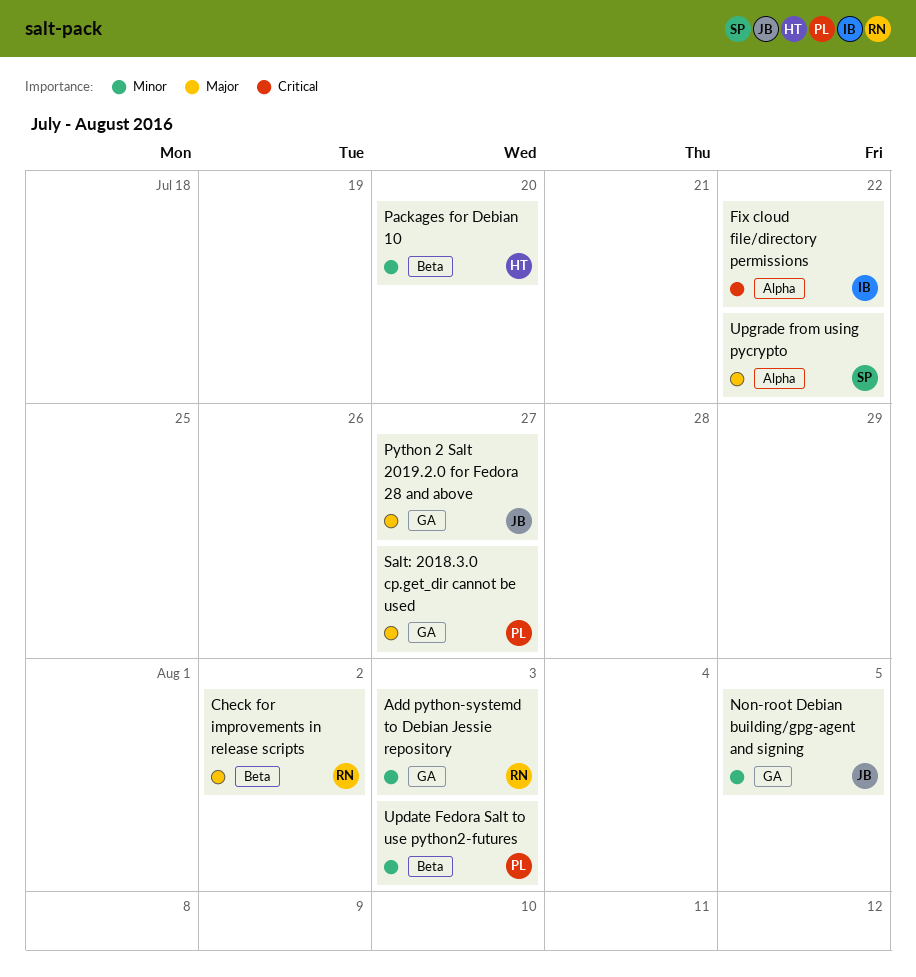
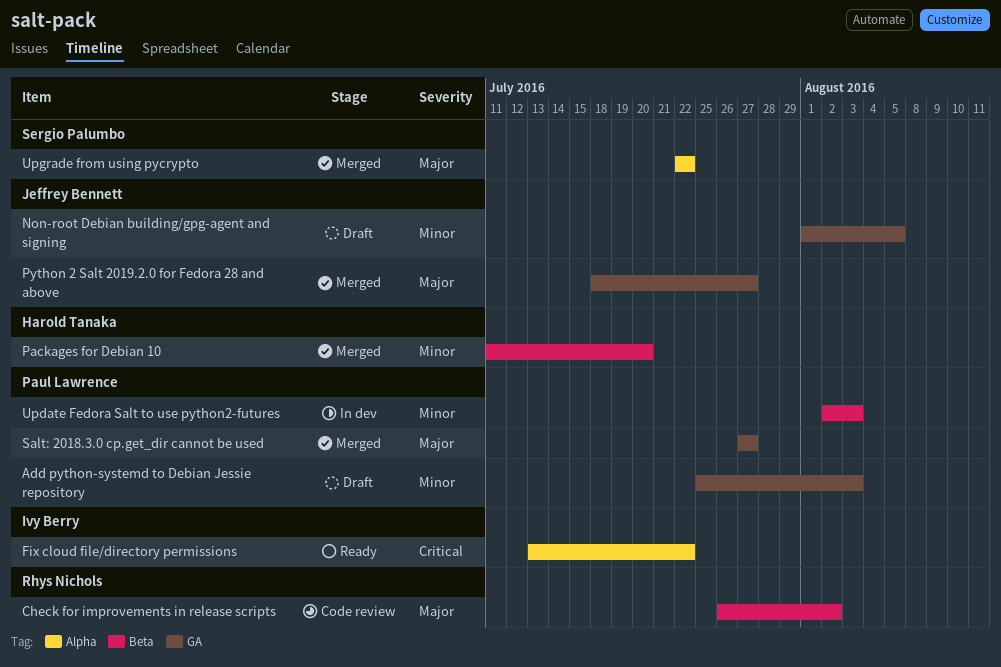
Add python-systemd to Debian Jessie repository, owner: Rhys Nichols -> Paul Lawrence

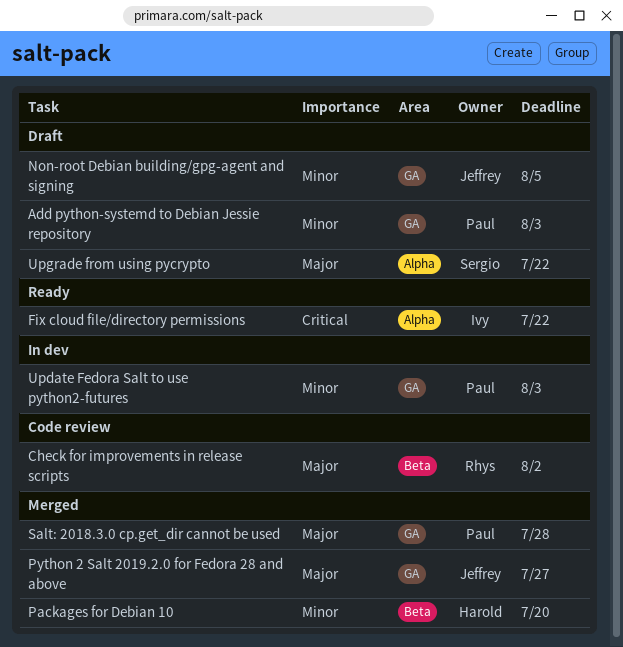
Salt: 2018.3.0 cp.get_dir cannot be used, due: Jul 27 -> Jul 28
Update Fedora Salt to use python2-futures, label: Beta -> GA
Upgrade from using pycrypto, status: Merged -> Draft

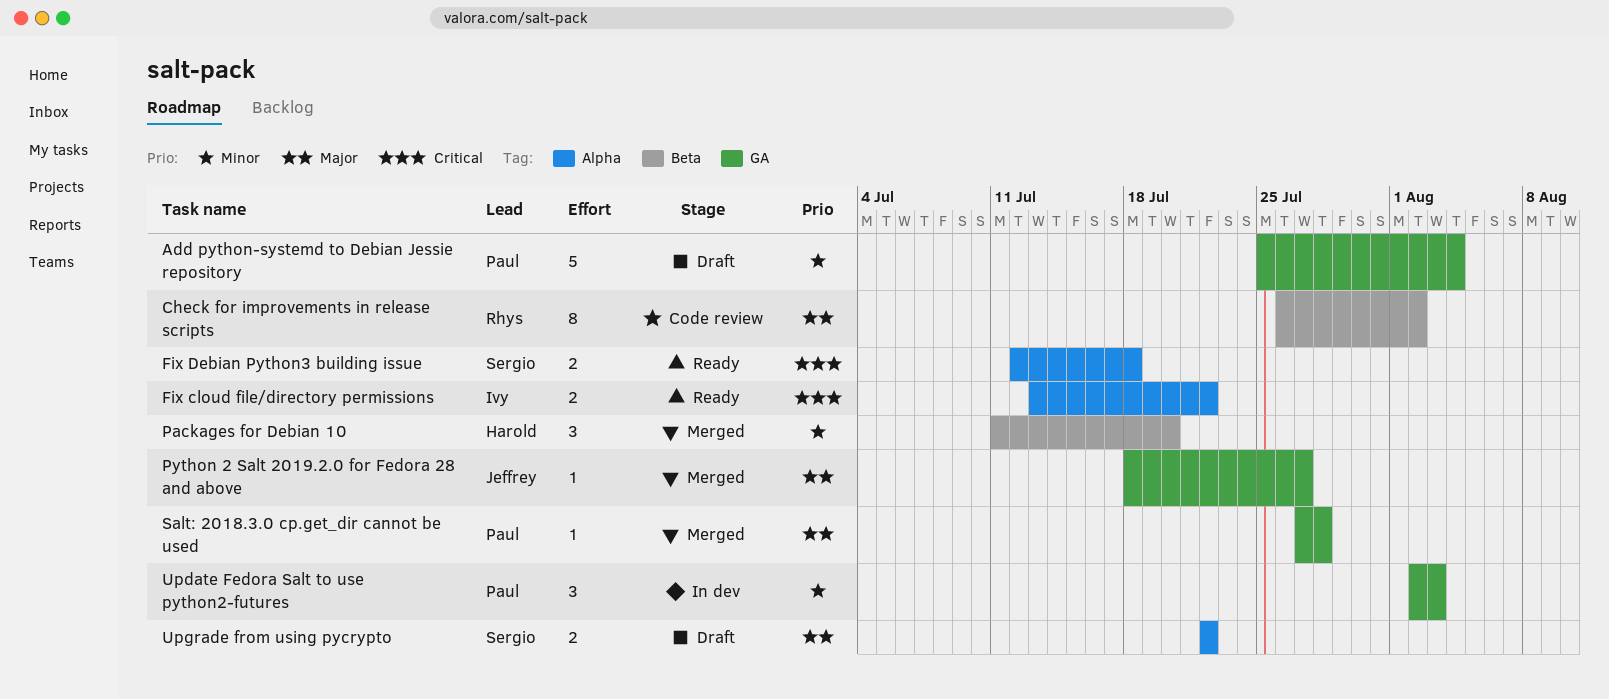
Add python-systemd to Debian Jessie repository, due: Aug 3 -> Aug 4
Fix Debian Python3 building issue: none -> present
Non-root Debian building/gpg-agent and signing: present -> none

